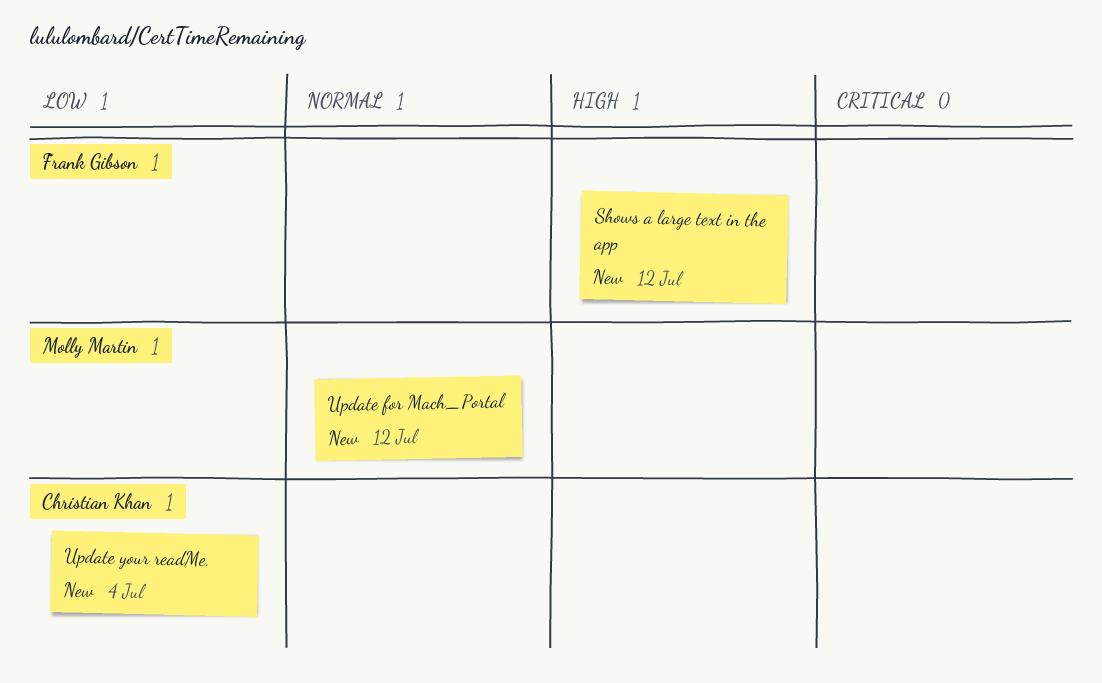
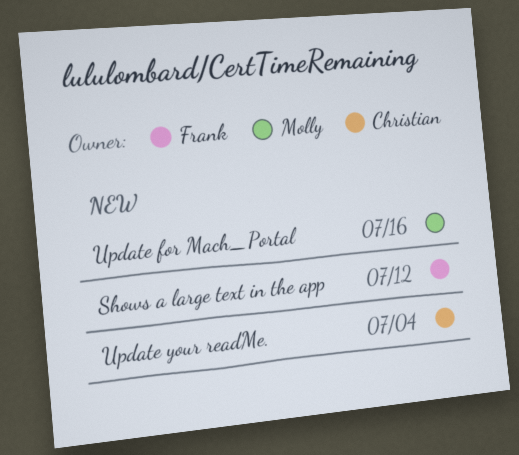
Update for Mach_Portal, due: Jul 12 -> Jul 16

